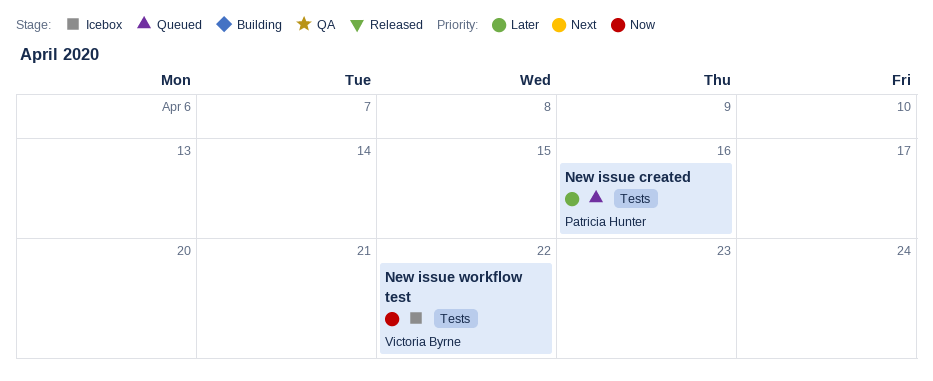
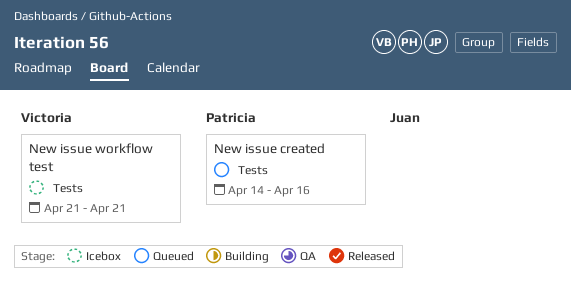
New issue workflow test, due: Apr 22 -> Apr 21

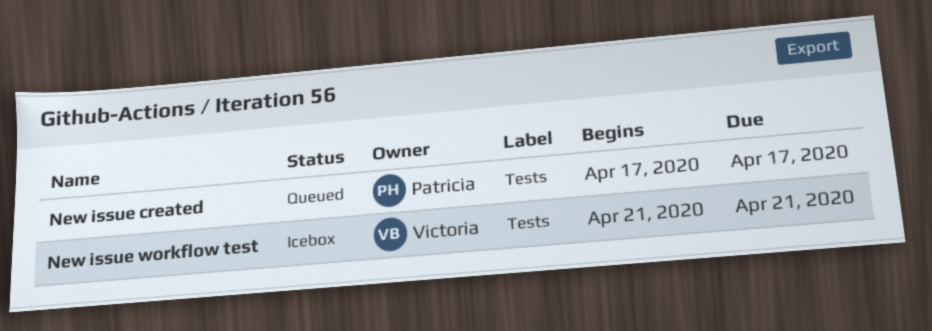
New issue created, start: Apr 14 -> Apr 17
New issue created, due: Apr 16 -> Apr 17

